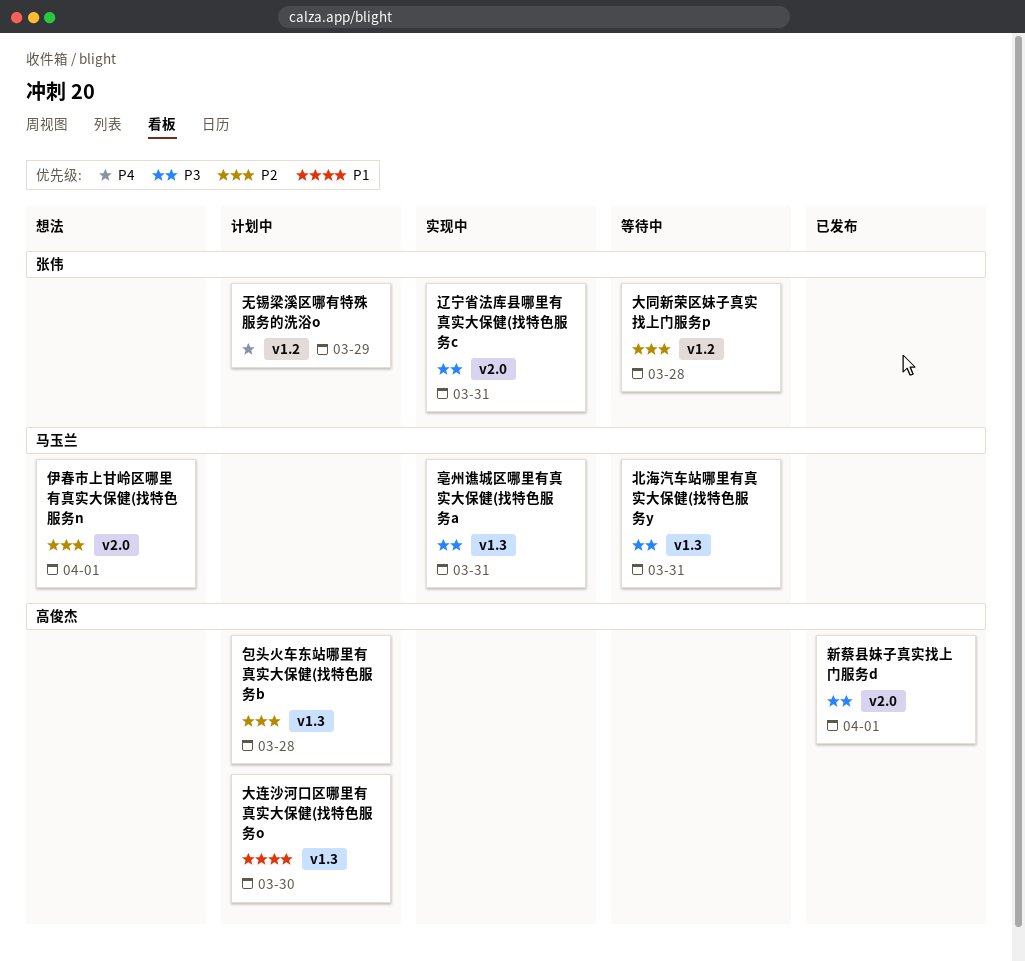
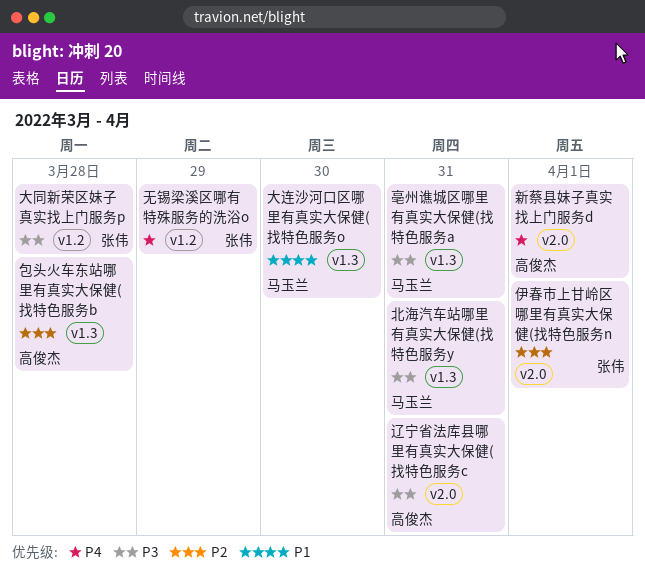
伊春市上甘岭区哪里有真实大保健(找特色服务n, owner: 马玉兰 -> 张伟
大同新荣区妹子真实找上门服务p, priority: P2 -> P3
大连沙河口区哪里有真实大保健(找特色服务o, owner: 高俊杰 -> 马玉兰
新蔡县妹子真实找上门服务d, priority: P3 -> P4
辽宁省法库县哪里有真实大保健(找特色服务c, owner: 张伟 -> 高俊杰

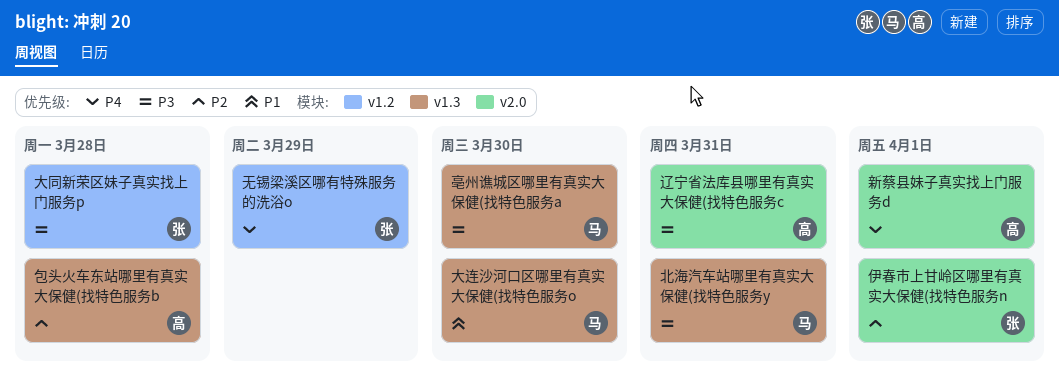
亳州谯城区哪里有真实大保健(找特色服务a, due: Mar 31 -> Mar 30

